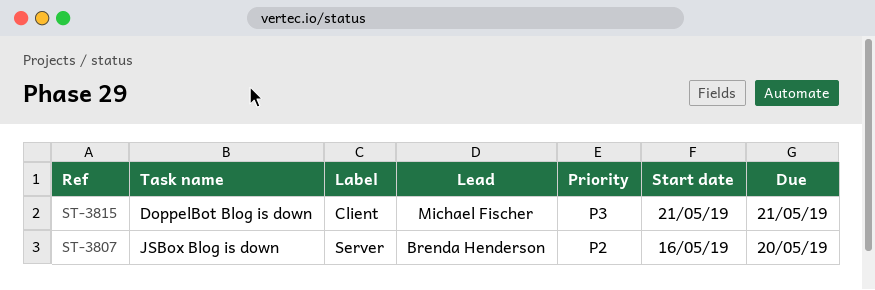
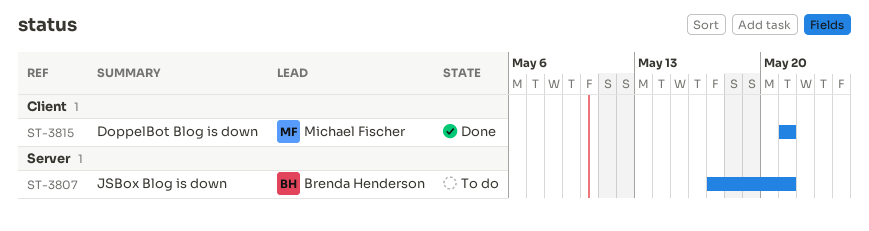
ST-3807, start: May 16 -> May 17
ST-3807, due: May 20 -> May 21

